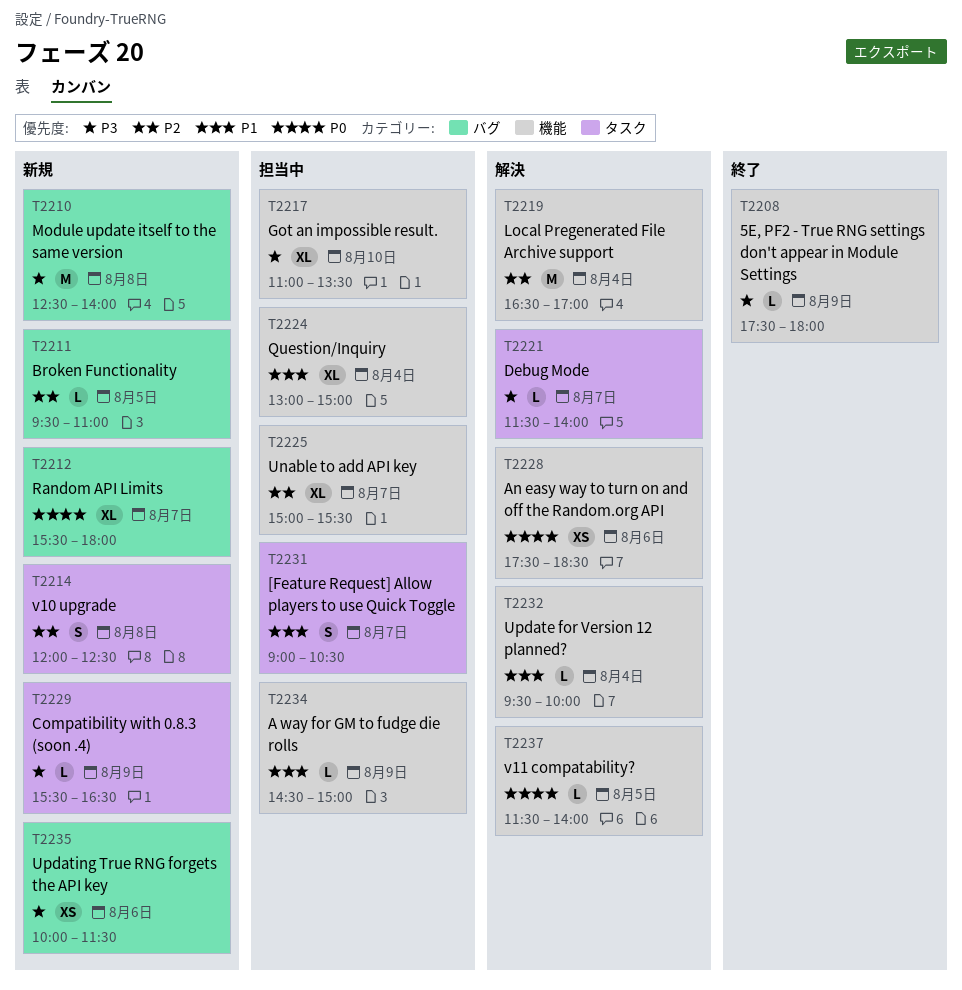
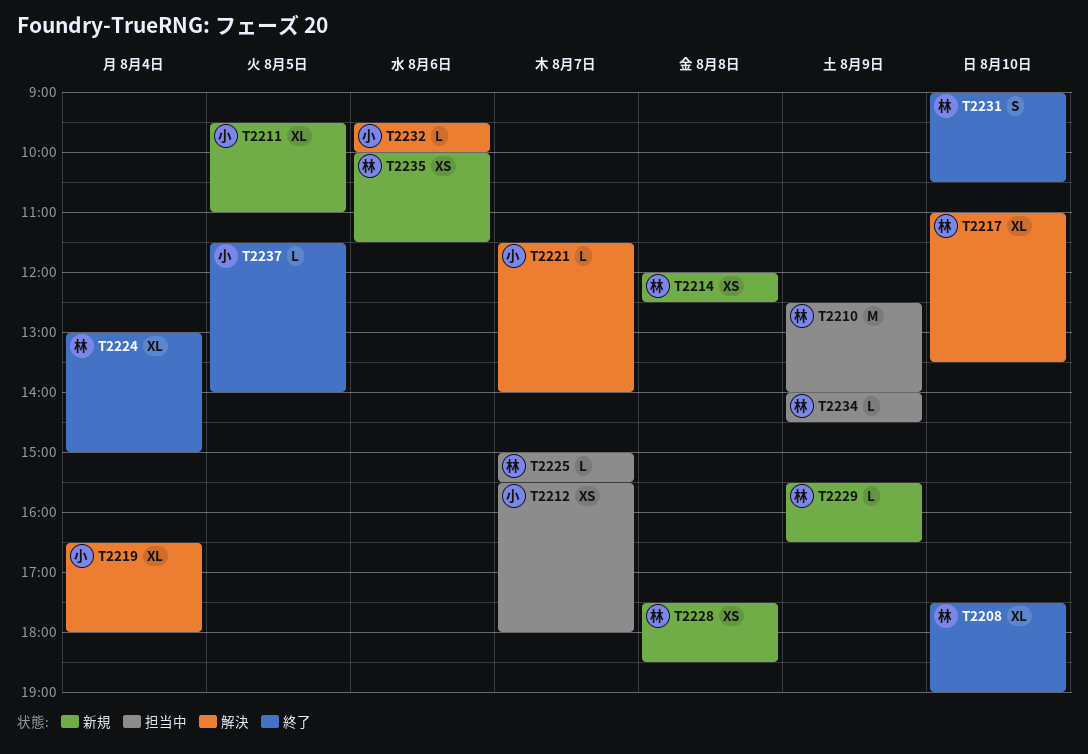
T2208, estimate: L -> XL
T2208, day: Aug 9 -> Aug 10
T2208, ends: 18:00 -> 19:00
T2210, status: 新規 -> 担当中
T2210, day: Aug 8 -> Aug 9
T2211, estimate: L -> XL
T2212, status: 新規 -> 担当中
T2212, estimate: XL -> XS
T2214, estimate: S -> XS
T2217, status: 担当中 -> 解決
T2219, estimate: M -> XL
T2219, ends: 17:00 -> 18:00
T2224, status: 担当中 -> 終了
T2225, estimate: XL -> L
T2228, status: 解決 -> 新規
T2228, day: Aug 6 -> Aug 8
T2231, status: 担当中 -> 終了
T2231, day: Aug 7 -> Aug 10
T2232, day: Aug 4 -> Aug 6
T2234, begins: 14:30 -> 14:00
T2234, ends: 15:00 -> 14:30
T2237, status: 解決 -> 終了

